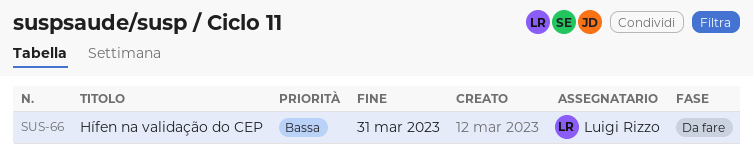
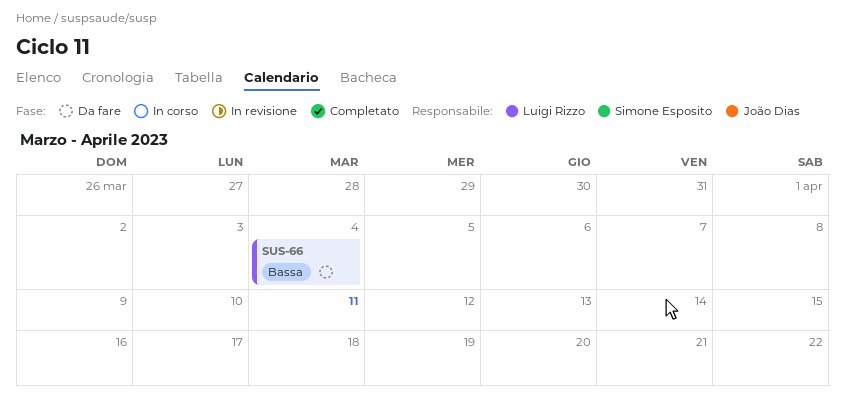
SUS-66, due: Mar 31 -> Apr 4

